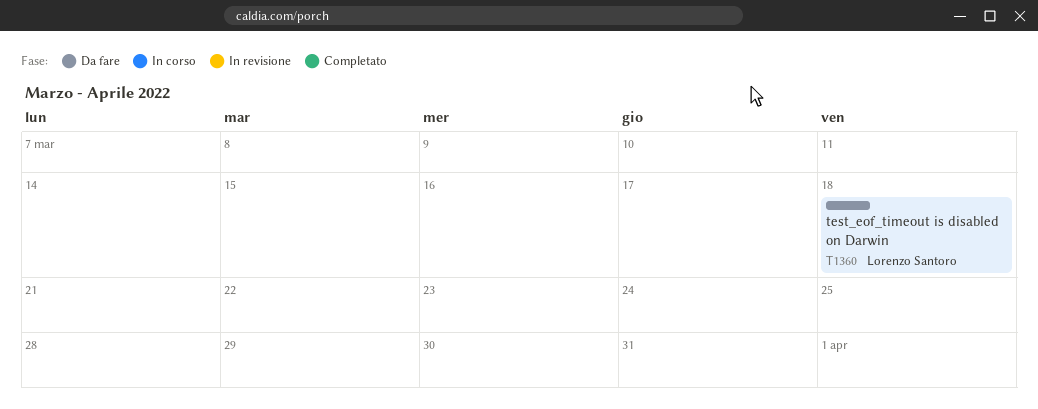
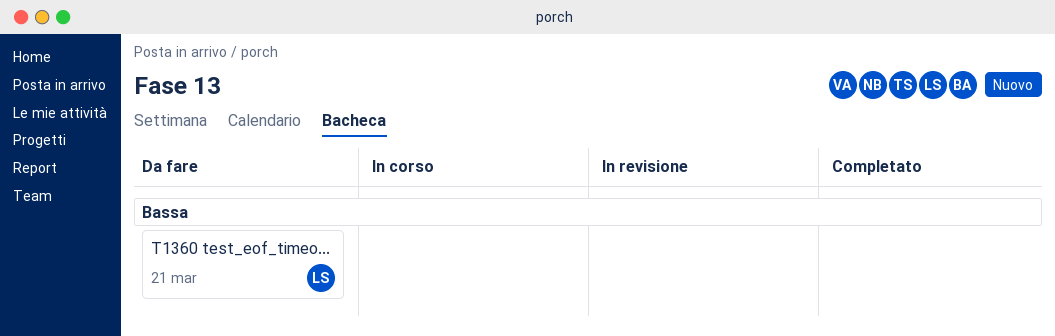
T1360, due: Mar 18 -> Mar 21

